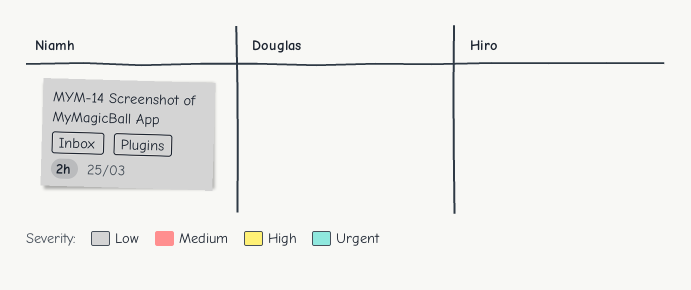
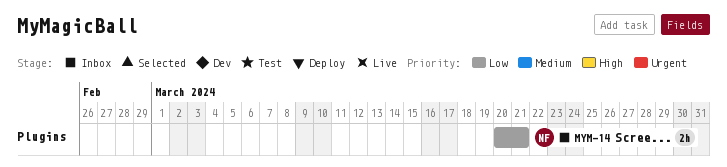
MYM-14, due: Mar 25 -> Mar 21

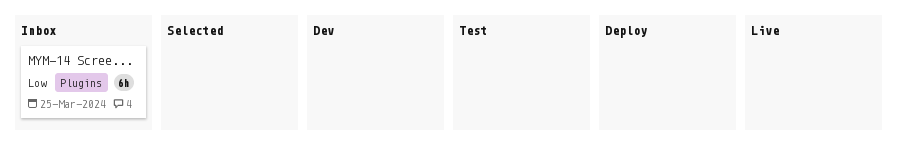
MYM-14, estimate: 2h -> 6h
MYM-14, due: Mar 21 -> Mar 25

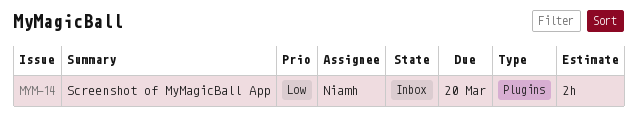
MYM-14, estimate: 6h -> 2h
MYM-14, due: Mar 25 -> Mar 20

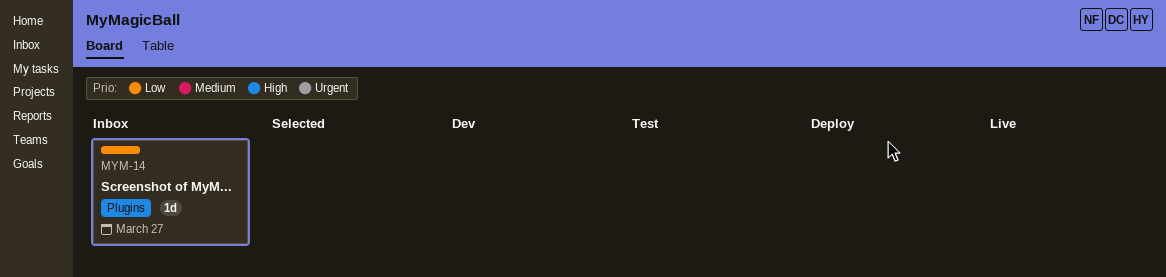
MYM-14, estimate: 2h -> 1d
MYM-14, due: Mar 20 -> Mar 27

